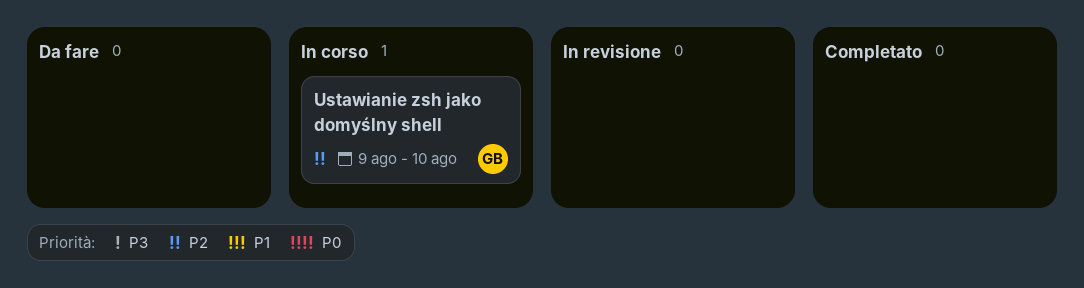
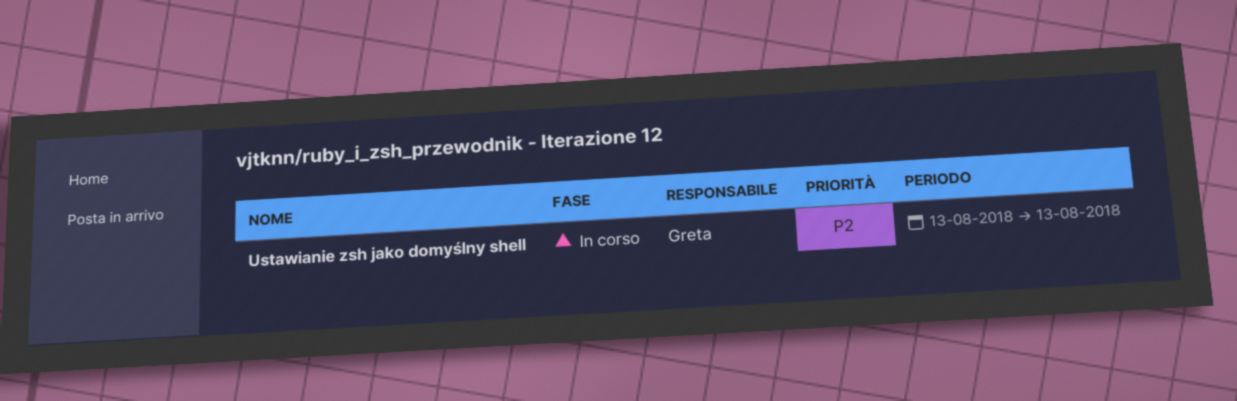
Ustawianie zsh jako domyślny shell, start: Aug 9 -> Aug 13
Ustawianie zsh jako domyślny shell, due: Aug 10 -> Aug 13

